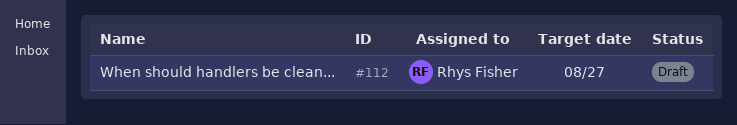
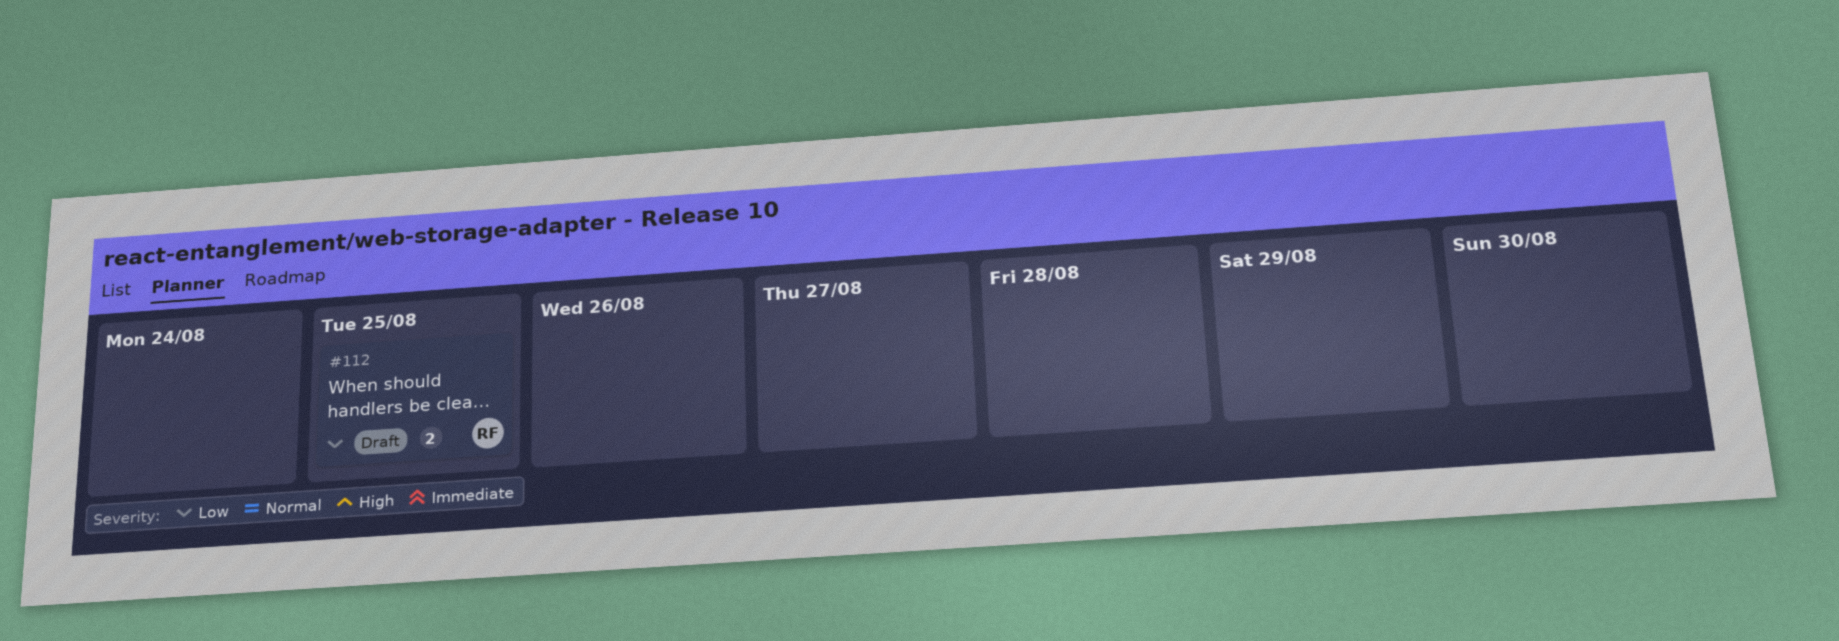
#112, due: Aug 27 -> Aug 25

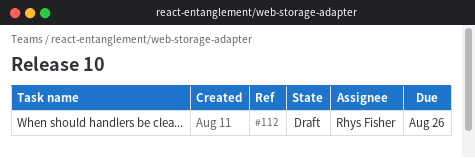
#112, due: Aug 25 -> Aug 26

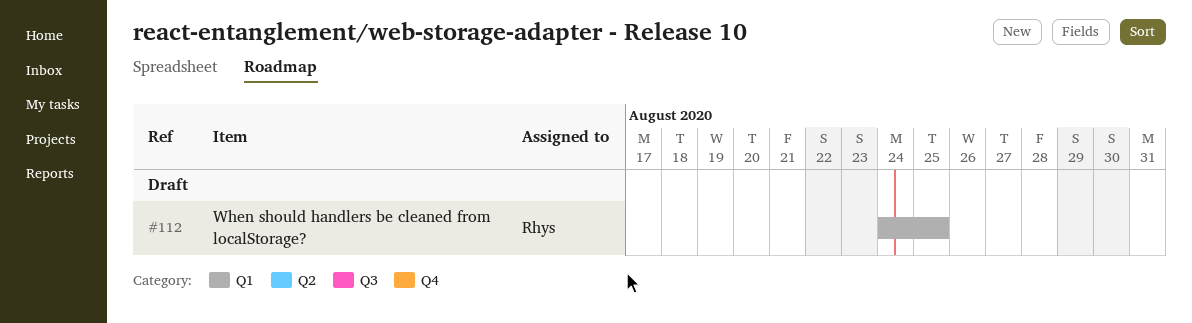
#112, due: Aug 26 -> Aug 25

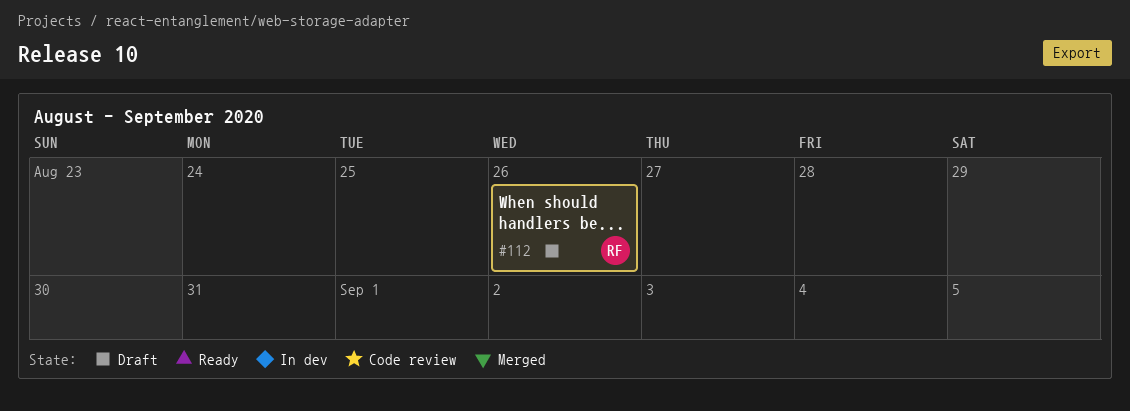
#112, due: Aug 25 -> Aug 26

